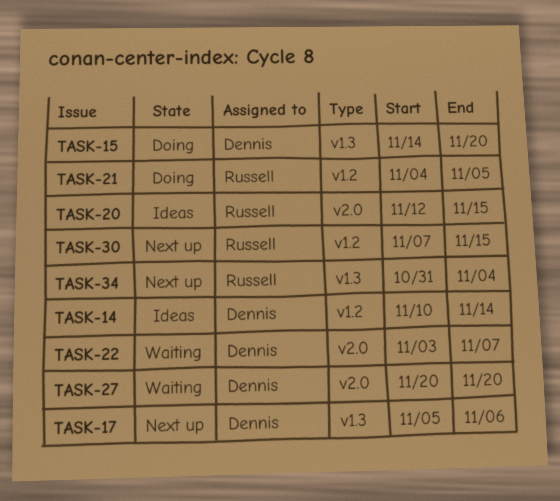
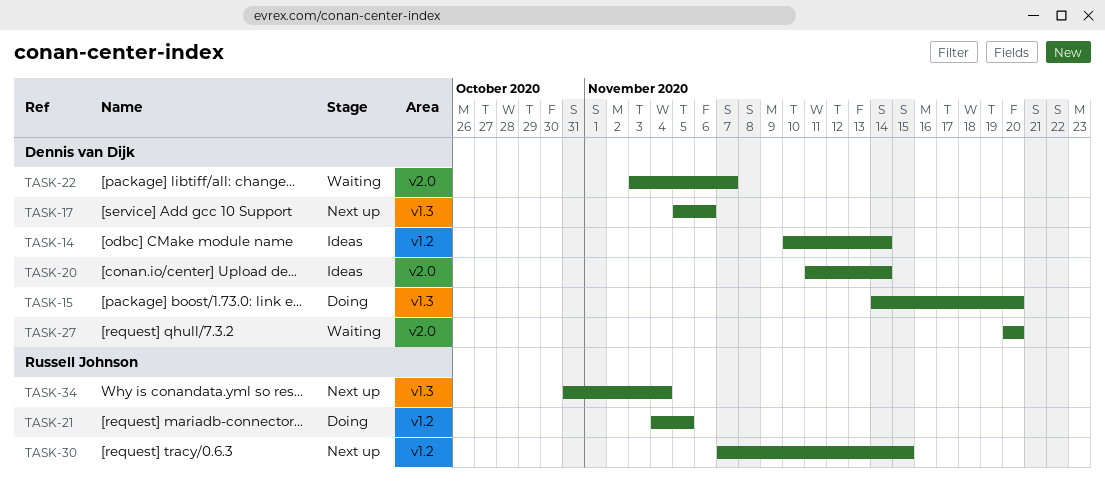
TASK-20, owner: Russell Johnson -> Dennis van Dijk
TASK-20, start: Nov 12 -> Nov 11
TASK-20, due: Nov 15 -> Nov 14

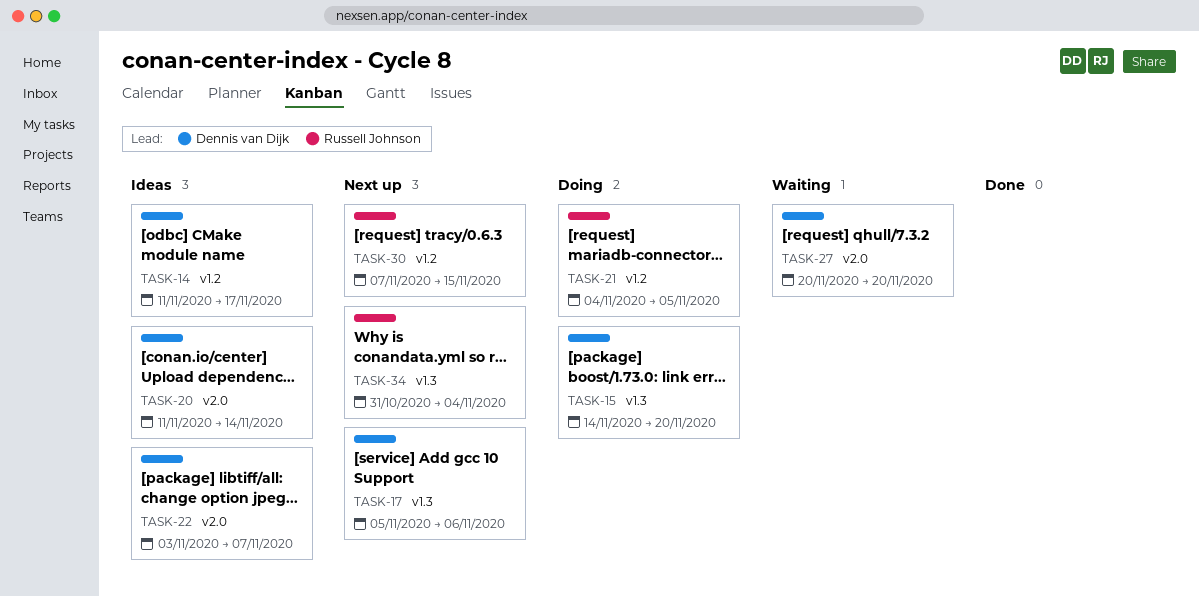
TASK-14, start: Nov 10 -> Nov 11
TASK-14, due: Nov 14 -> Nov 17
TASK-22, status: Waiting -> Ideas

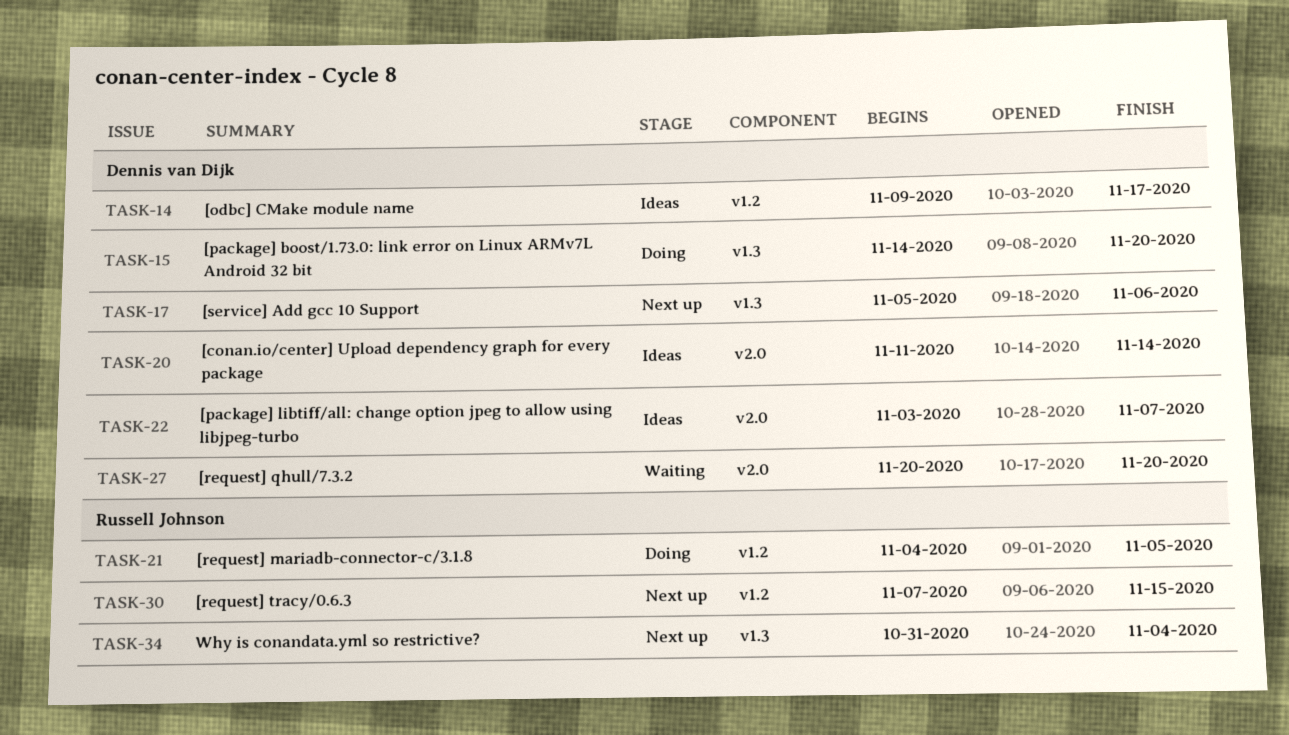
TASK-14, start: Nov 11 -> Nov 9

